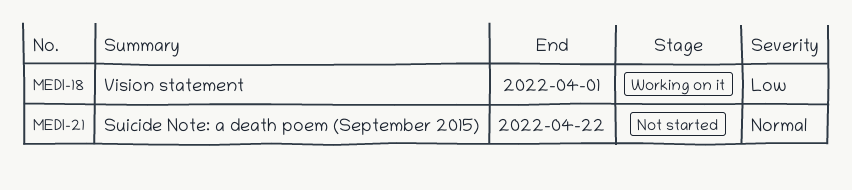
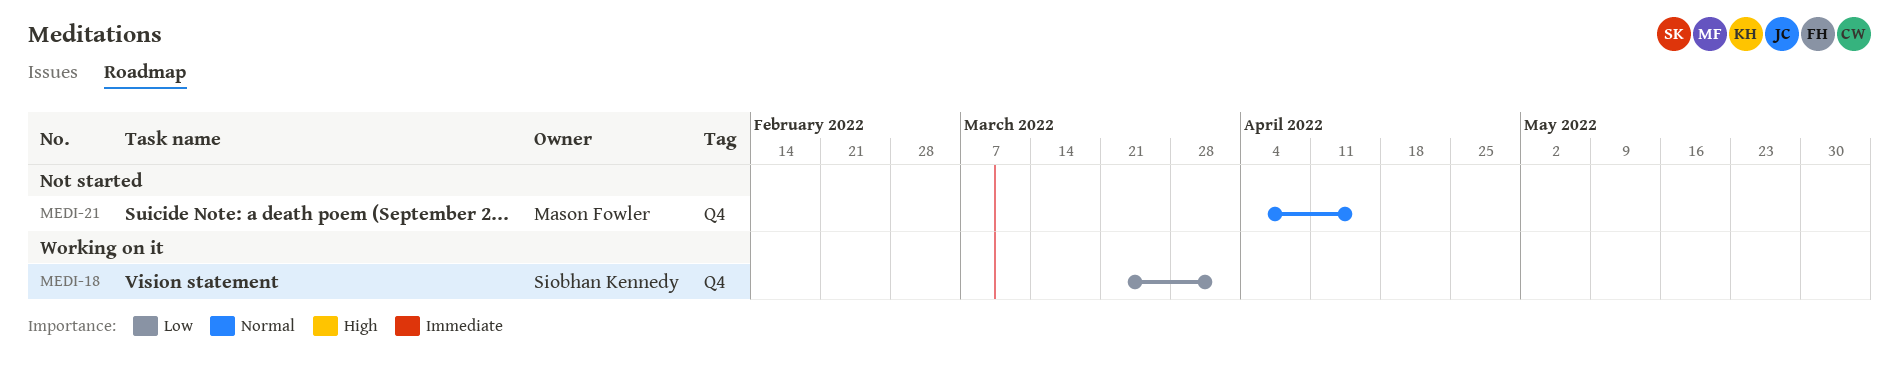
MEDI-21, due: Apr 22 -> Apr 15

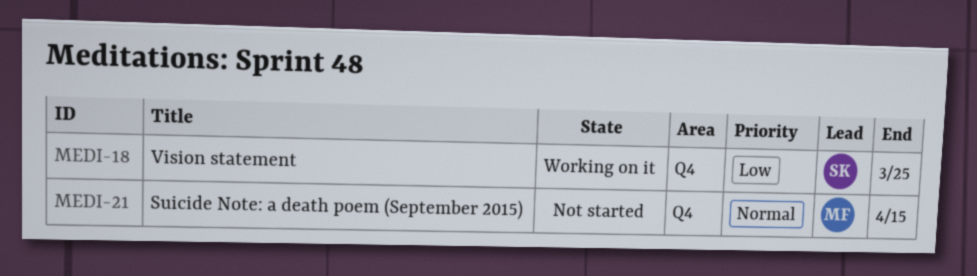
MEDI-18, due: Apr 1 -> Mar 25

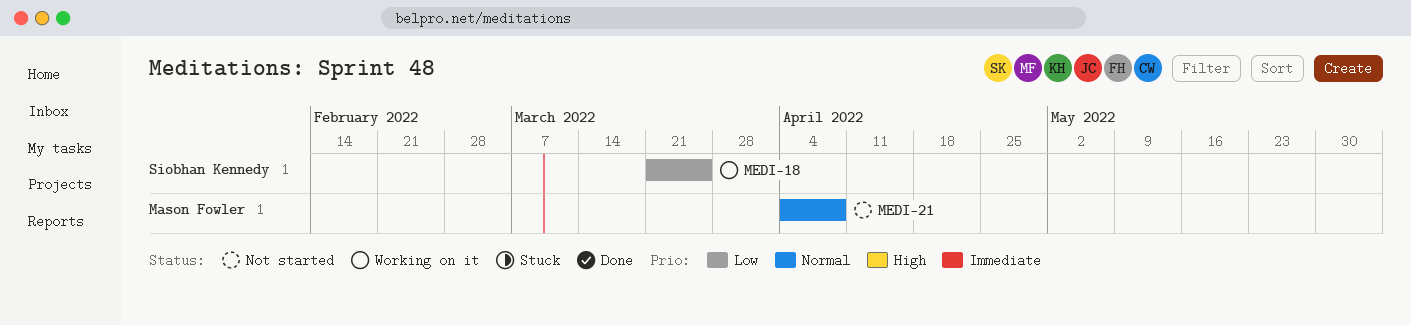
MEDI-21, due: Apr 15 -> Apr 8

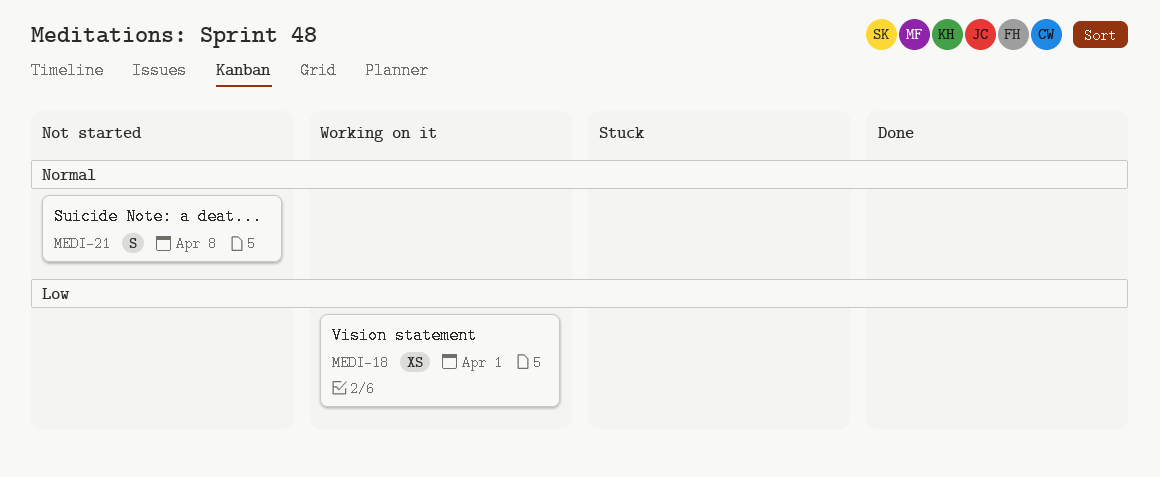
MEDI-18, due: Mar 25 -> Apr 1

